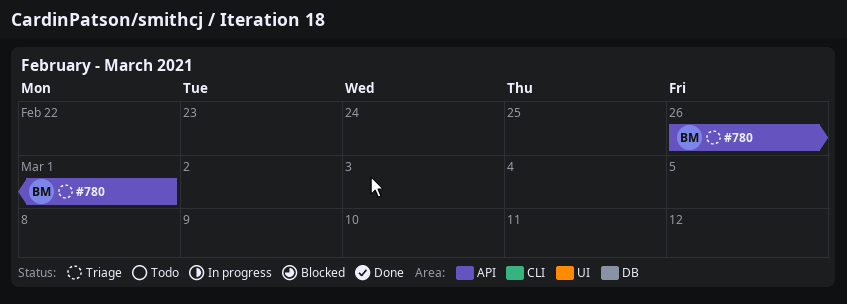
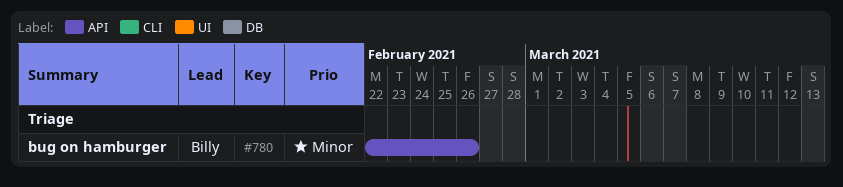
#780, start: Feb 26 -> Feb 22
#780, due: Mar 1 -> Feb 26

